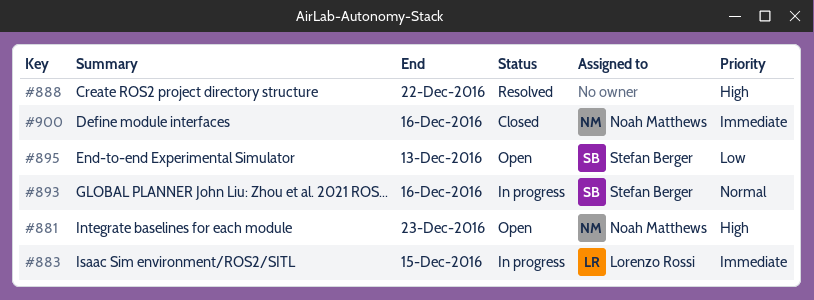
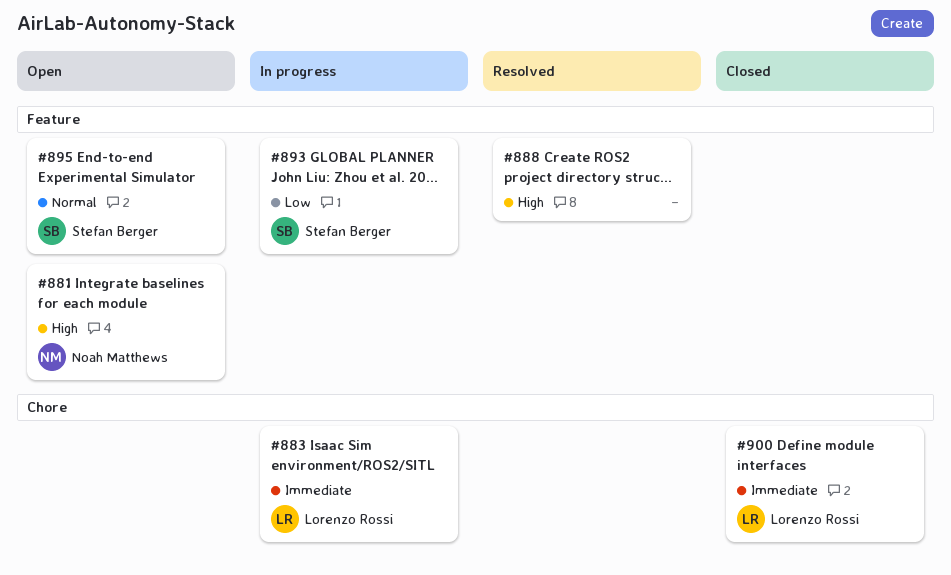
#893, priority: Normal -> Low
#895, priority: Low -> Normal
#900, owner: Noah Matthews -> Lorenzo Rossi

